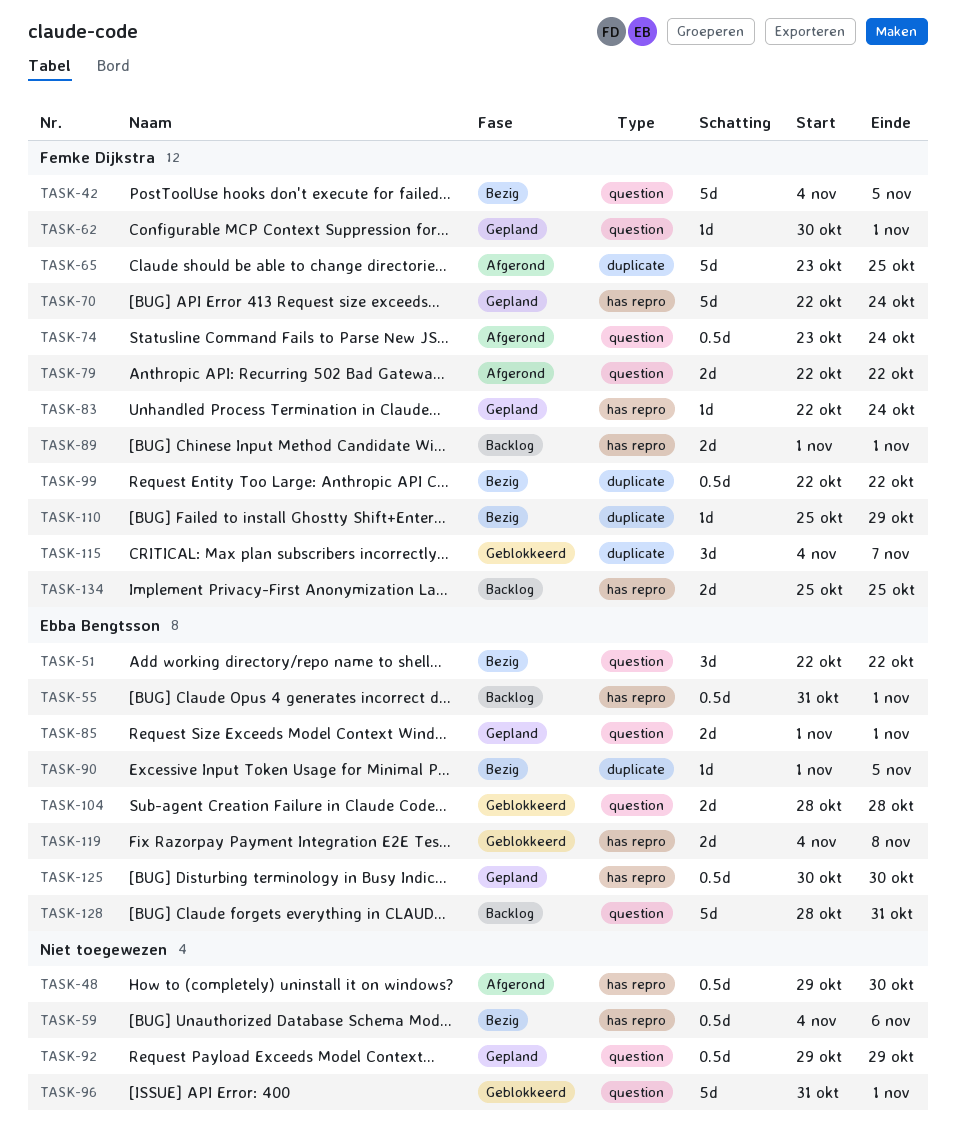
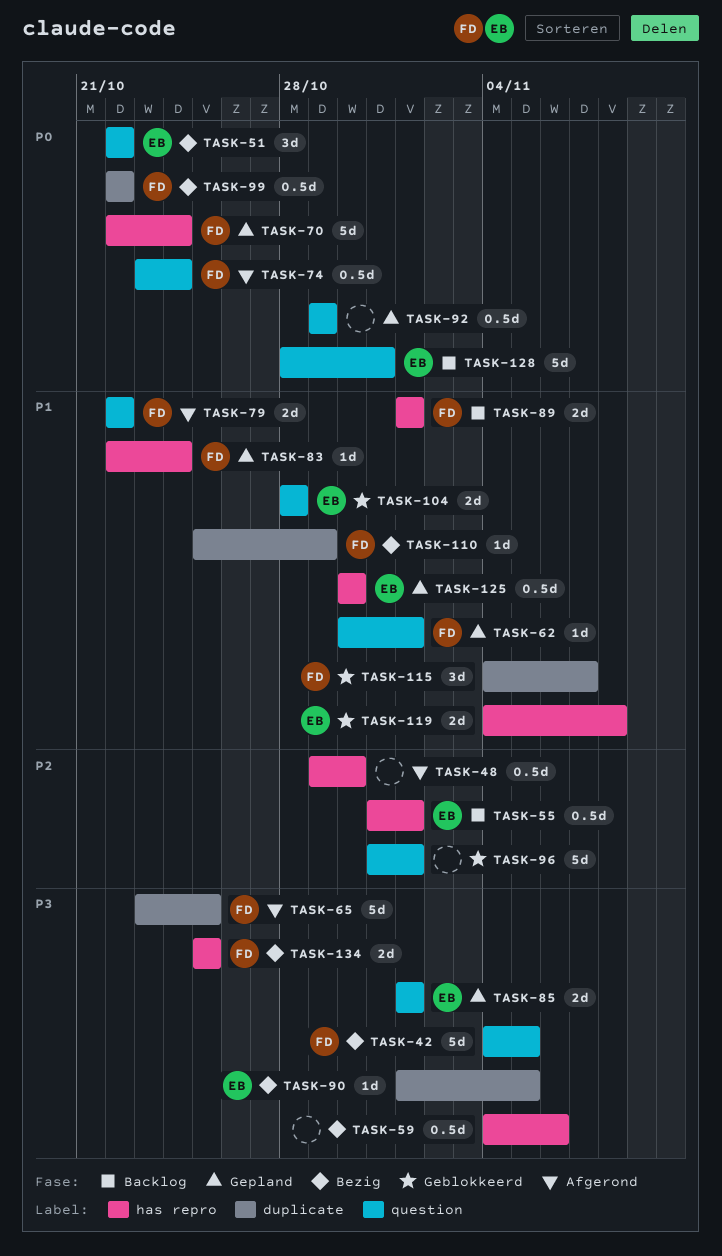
TASK-134, status: Backlog -> Bezig

